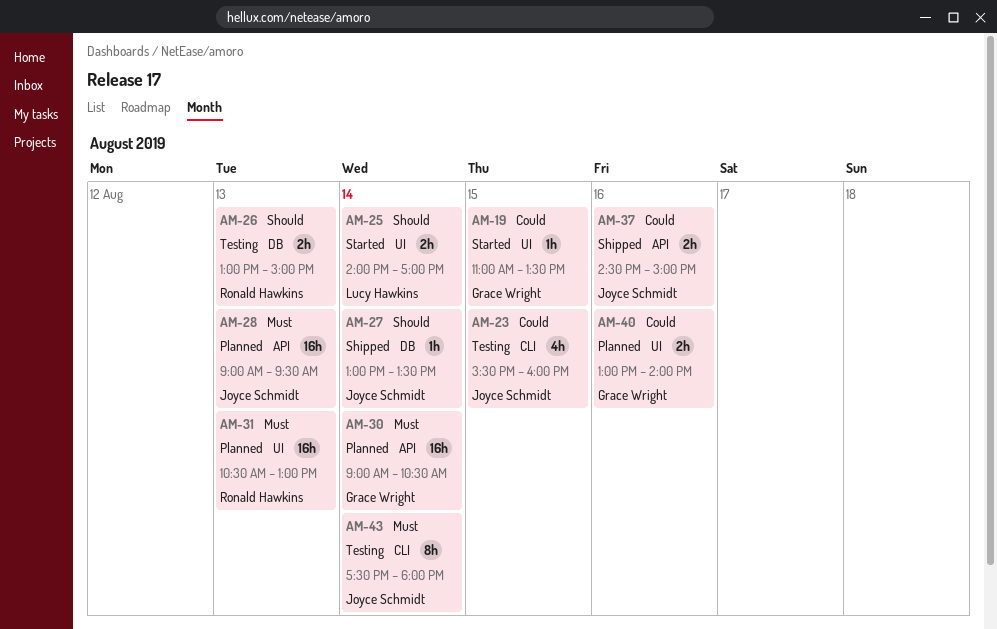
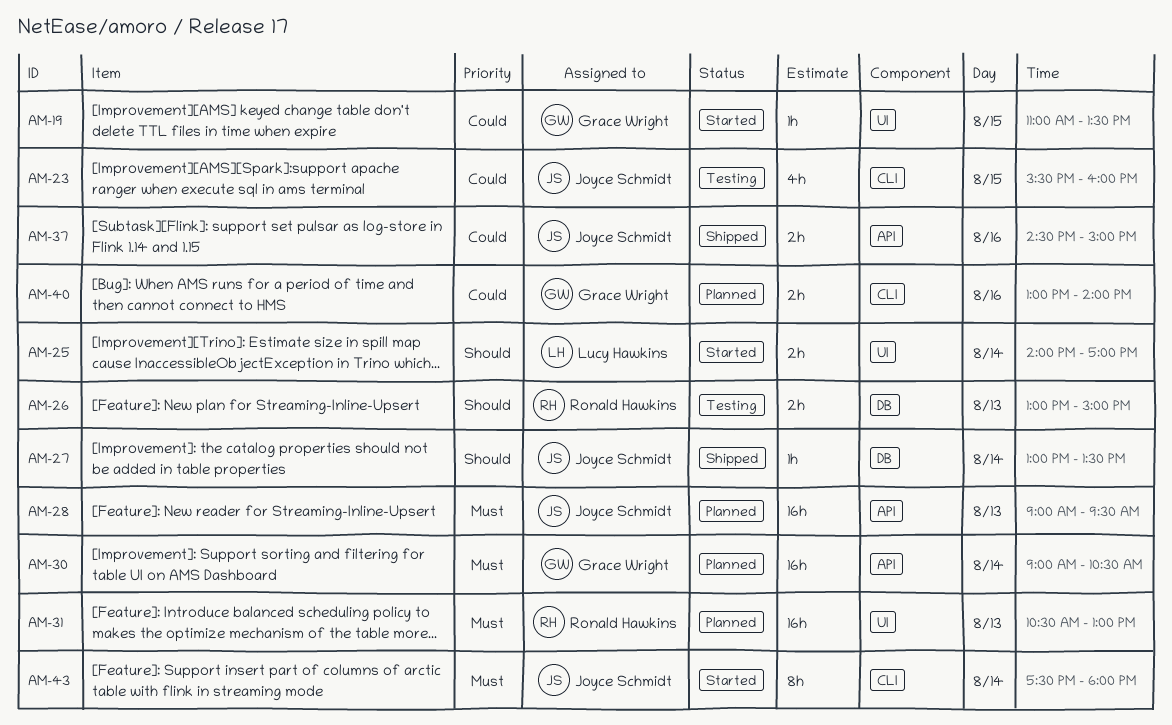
AM-40, label: UI -> CLI
AM-43, status: Testing -> Started

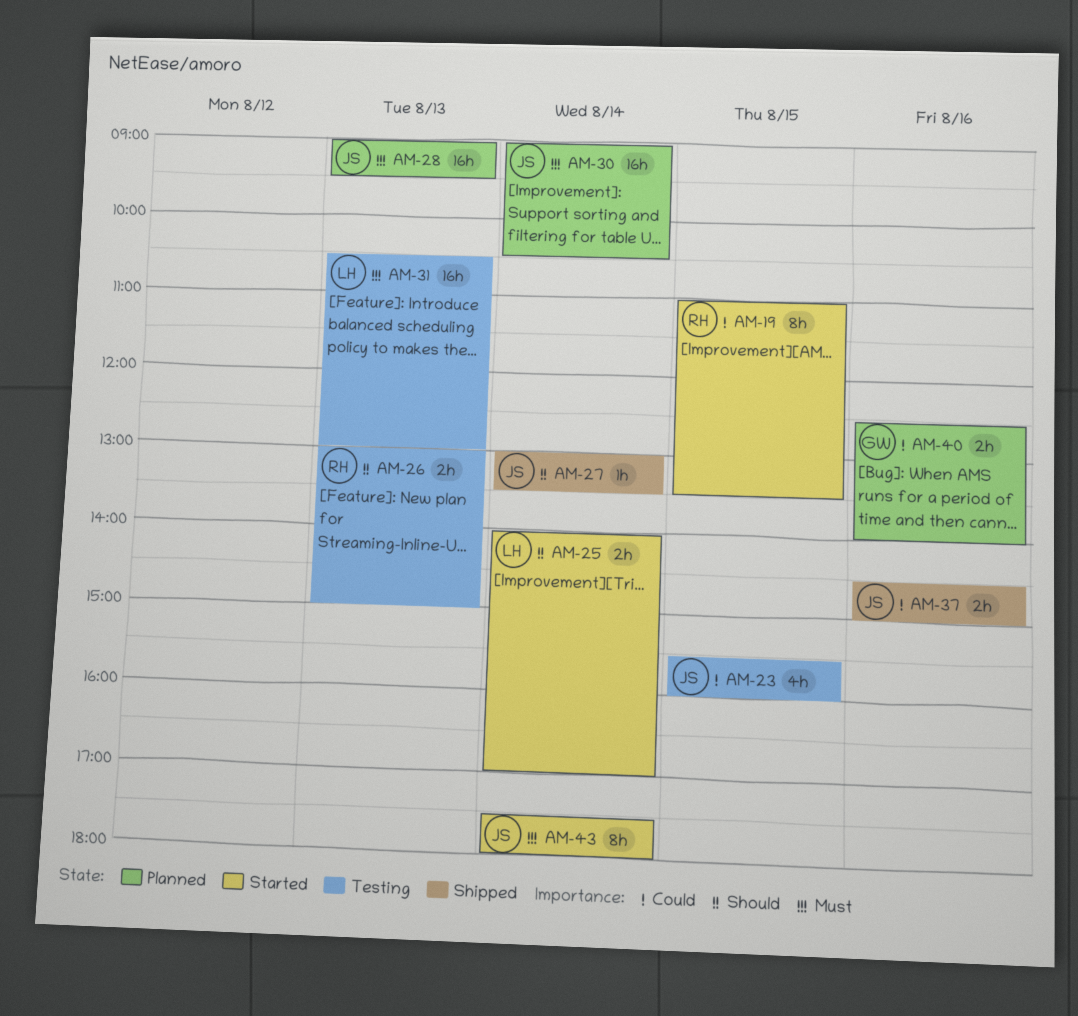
AM-19, owner: Grace Wright -> Ronald Hawkins
AM-19, estimate: 1h -> 8h
AM-30, owner: Grace Wright -> Joyce Schmidt
AM-31, status: Planned -> Testing
AM-31, owner: Ronald Hawkins -> Lucy Hawkins
AM-40, begins: 13:00 -> 12:30

